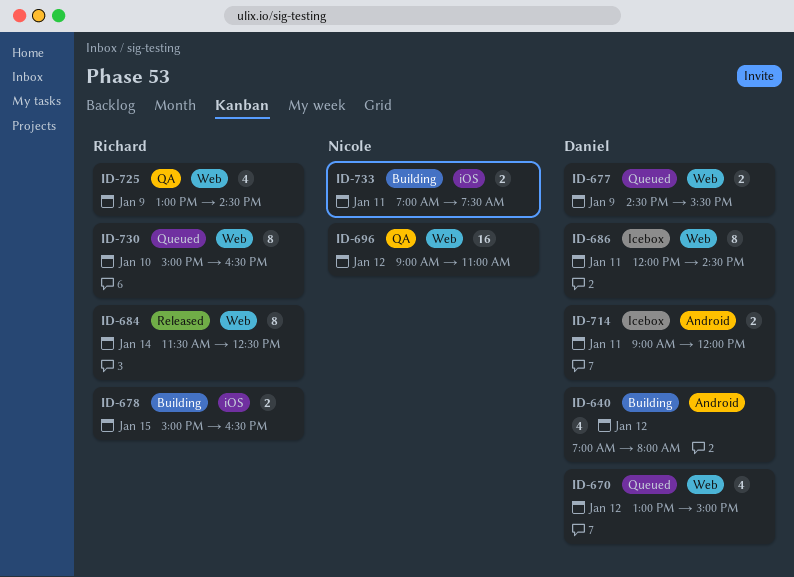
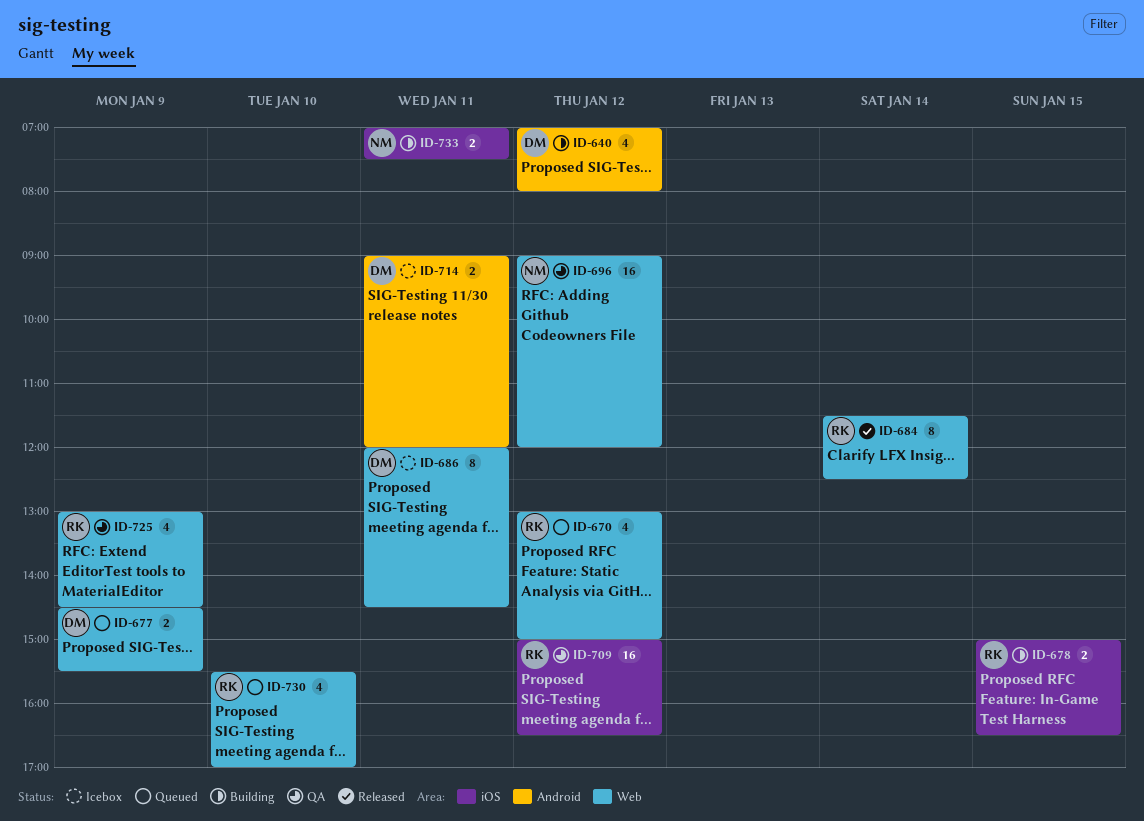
ID-670, owner: Daniel -> Richard
ID-696, ends: 11:00 -> 12:00
ID-709: none -> present
ID-730, estimate: 8 -> 4
ID-730, begins: 15:00 -> 15:30
ID-730, ends: 16:30 -> 17:00

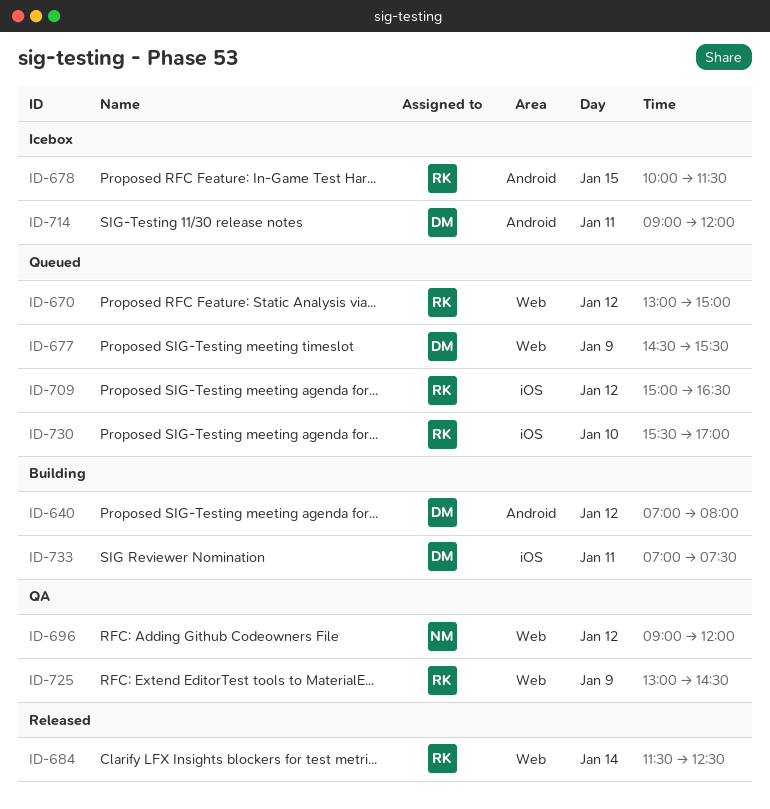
ID-678, status: Building -> Icebox
ID-678, label: iOS -> Android
ID-678, begins: 15:00 -> 10:00
ID-678, ends: 16:30 -> 11:30
ID-686: present -> none
ID-709, status: QA -> Queued
ID-730, label: Web -> iOS
ID-733, owner: NM -> DM

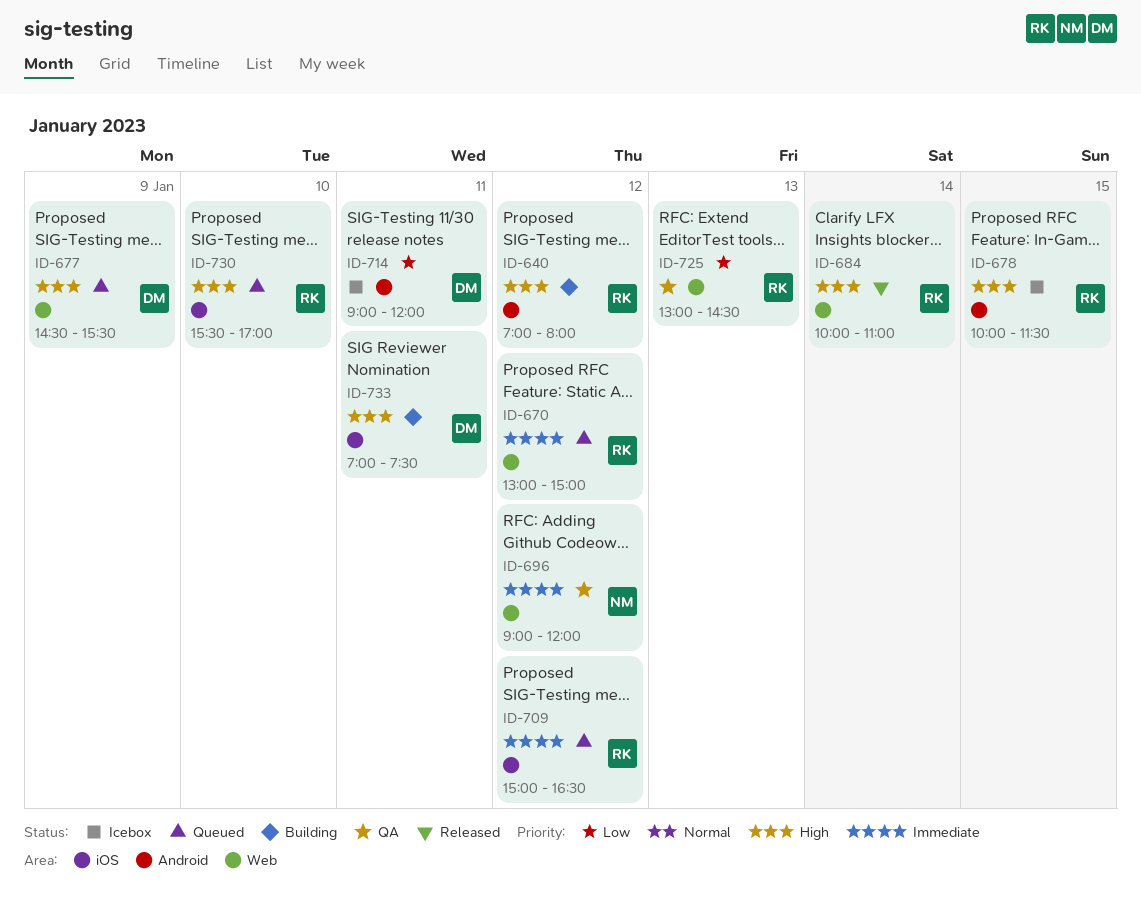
ID-640, owner: DM -> RK
ID-684, begins: 11:30 -> 10:00
ID-684, ends: 12:30 -> 11:00
ID-725, day: Jan 9 -> Jan 13

